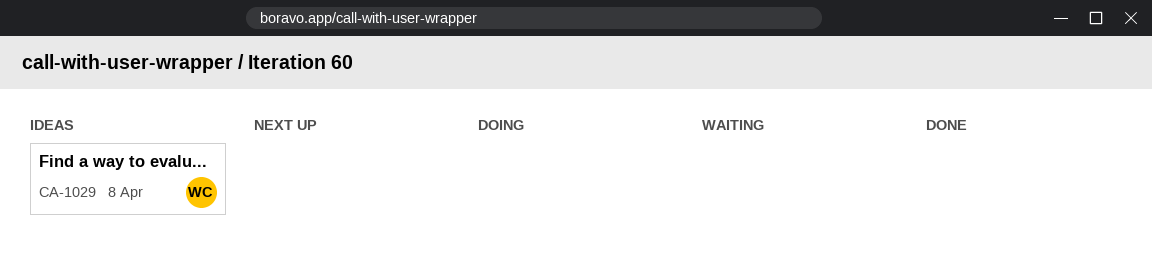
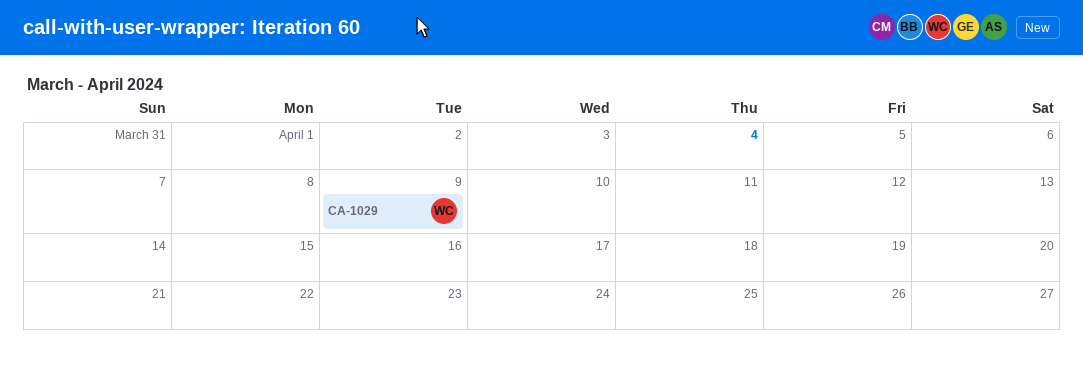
CA-1029, due: Apr 8 -> Apr 9

